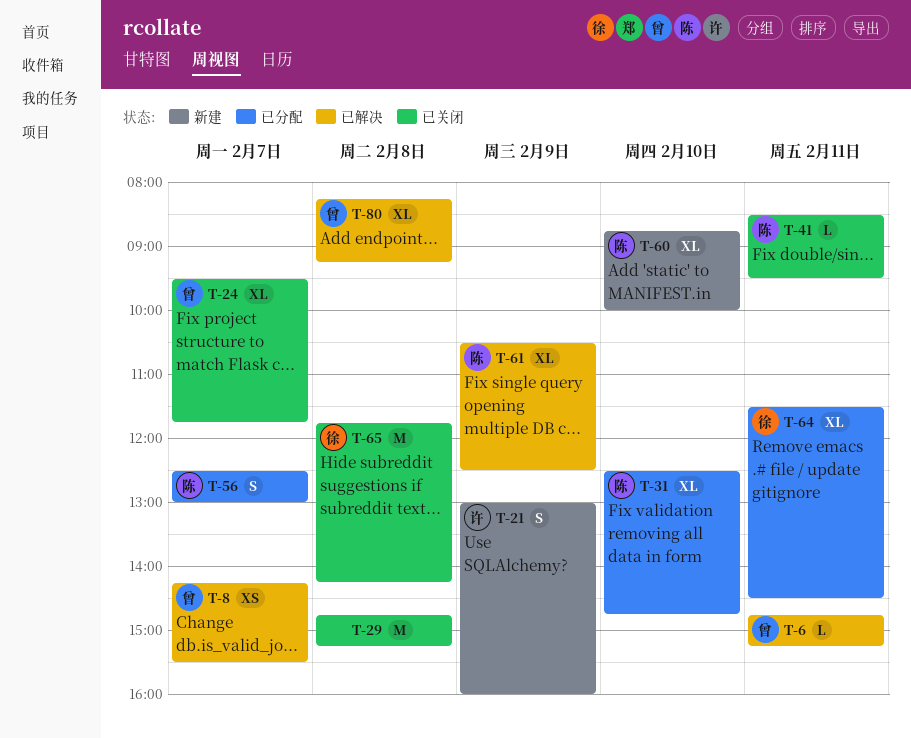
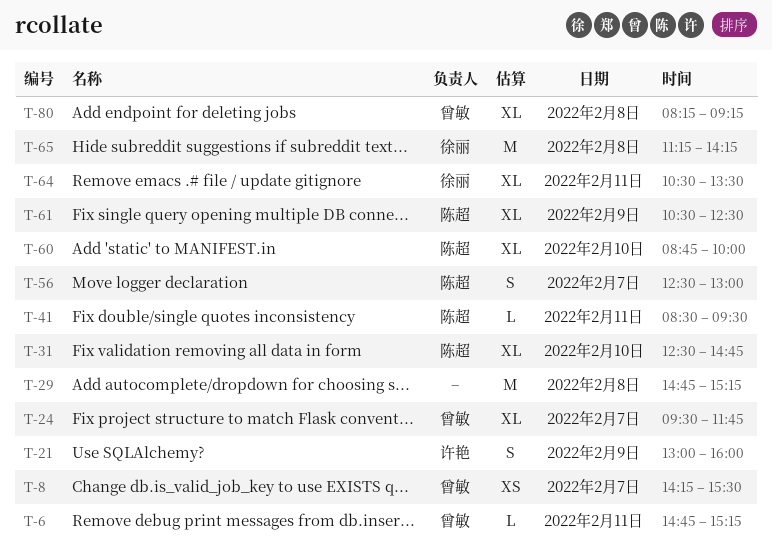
T-64, begins: 11:30 -> 10:30
T-64, ends: 14:30 -> 13:30
T-65, begins: 11:45 -> 11:15

